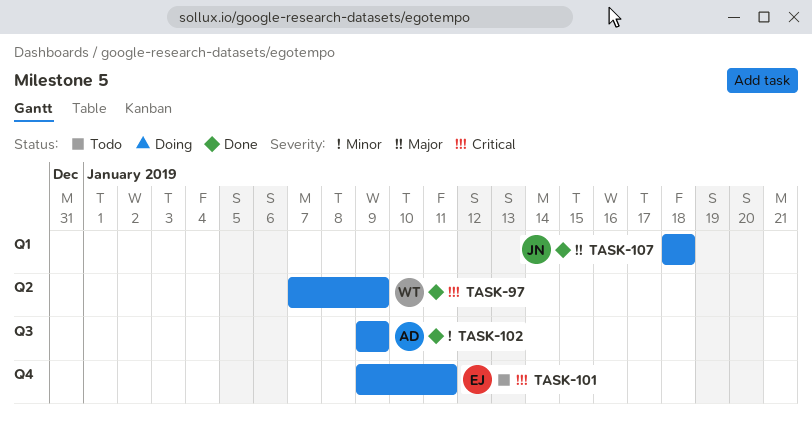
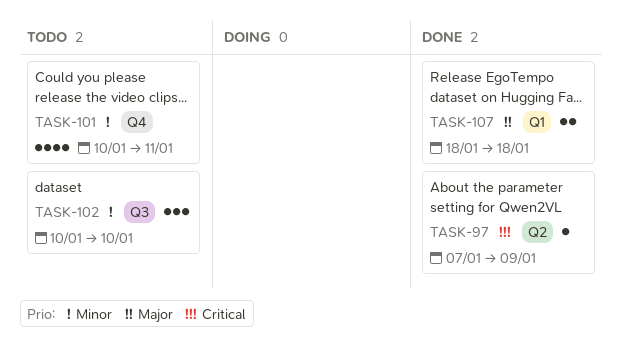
TASK-101, priority: Critical -> Minor
TASK-101, start: Jan 9 -> Jan 10
TASK-102, status: Done -> Todo
TASK-102, start: Jan 9 -> Jan 10
TASK-102, due: Jan 9 -> Jan 10

